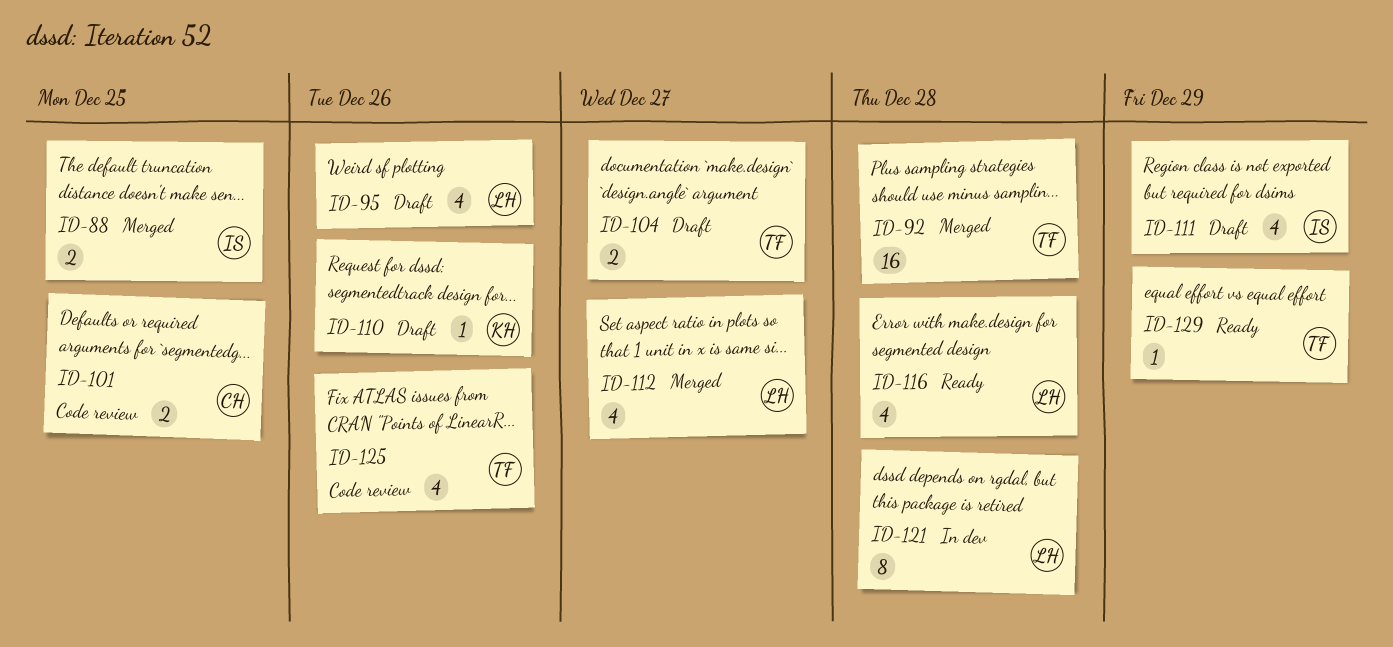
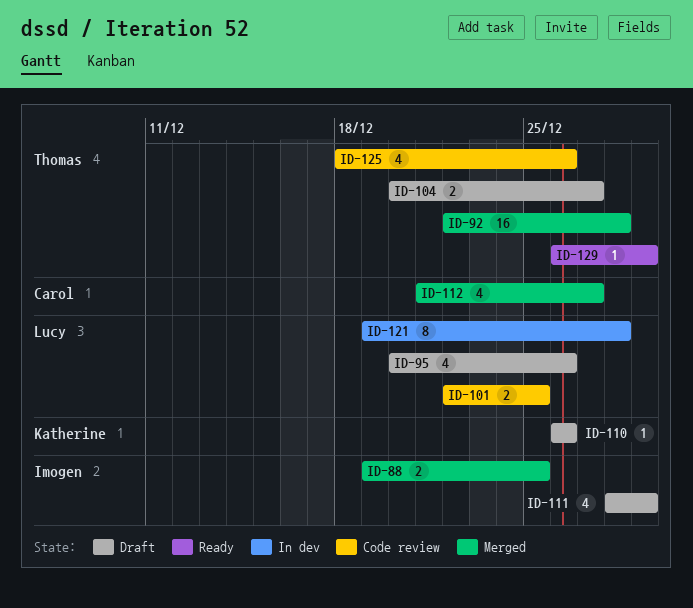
ID-101, owner: Carol -> Lucy
ID-112, owner: Lucy -> Carol
ID-116: present -> none

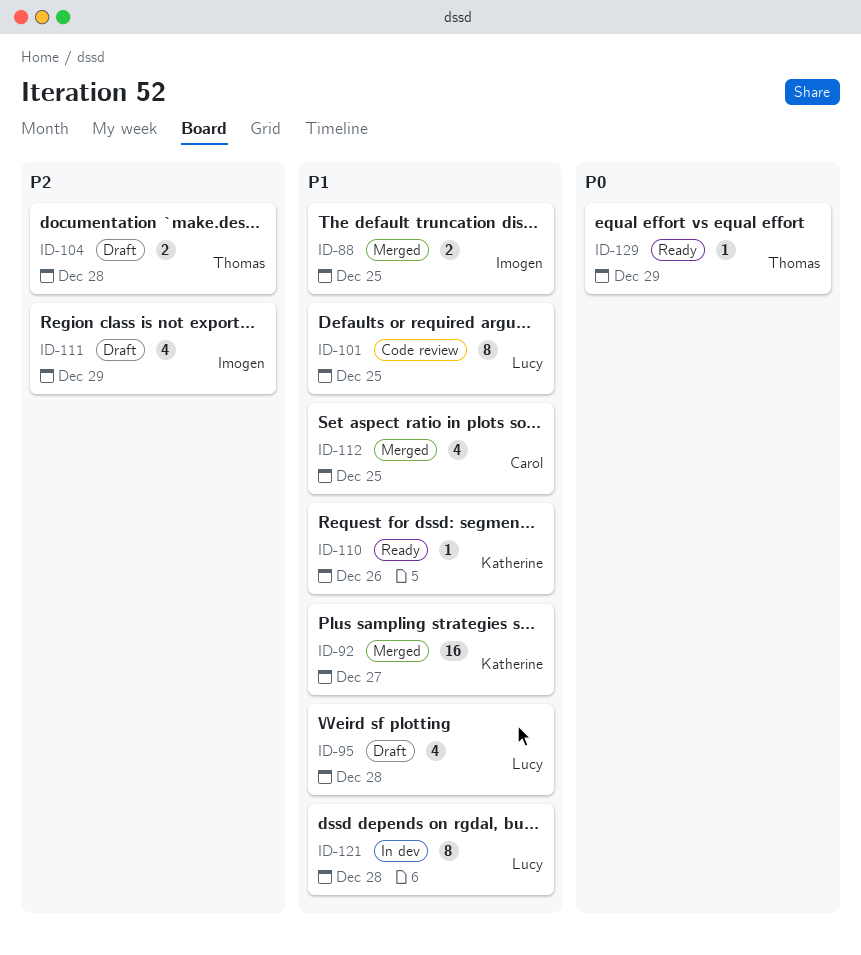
ID-92, owner: Thomas -> Katherine
ID-92, due: Dec 28 -> Dec 27
ID-95, due: Dec 26 -> Dec 28
ID-101, estimate: 2 -> 8
ID-104, due: Dec 27 -> Dec 28
ID-110, status: Draft -> Ready
ID-112, due: Dec 27 -> Dec 25
ID-125: present -> none

